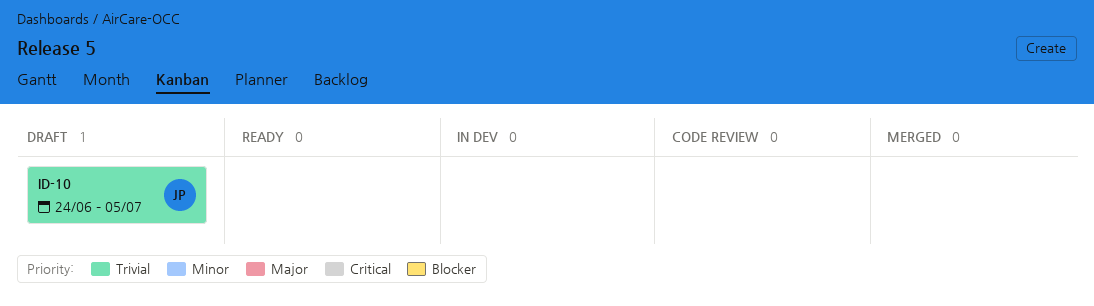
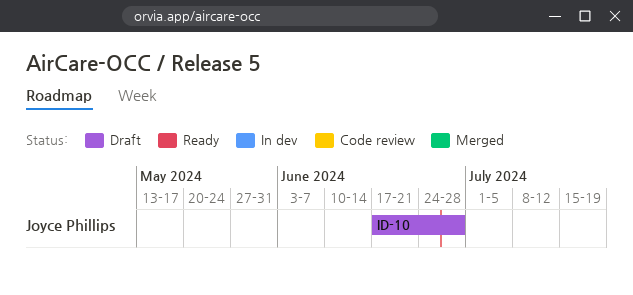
ID-10, start: Jun 24 -> Jun 17
ID-10, due: Jul 5 -> Jun 28

